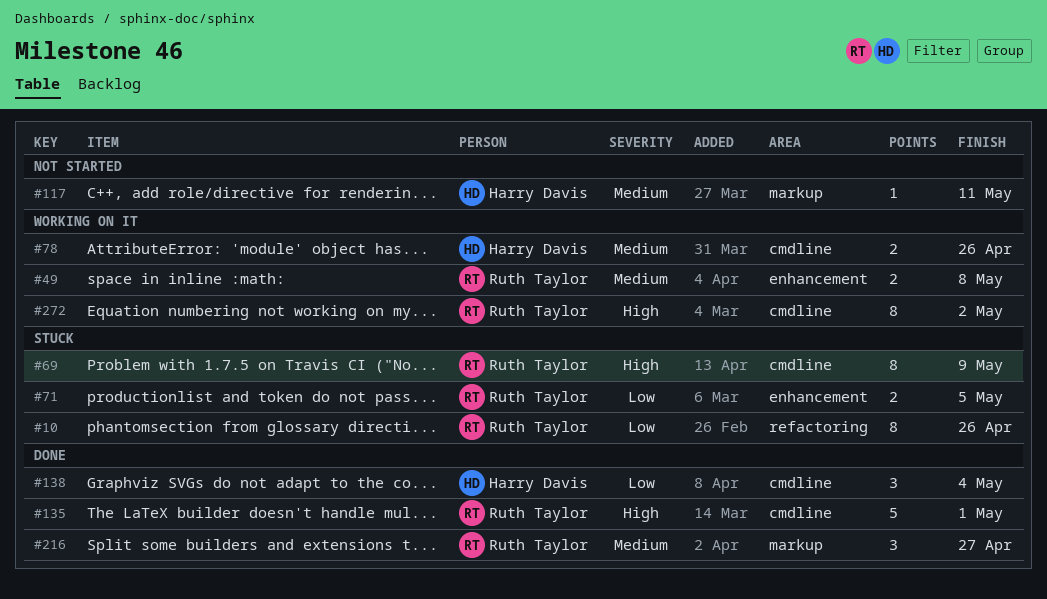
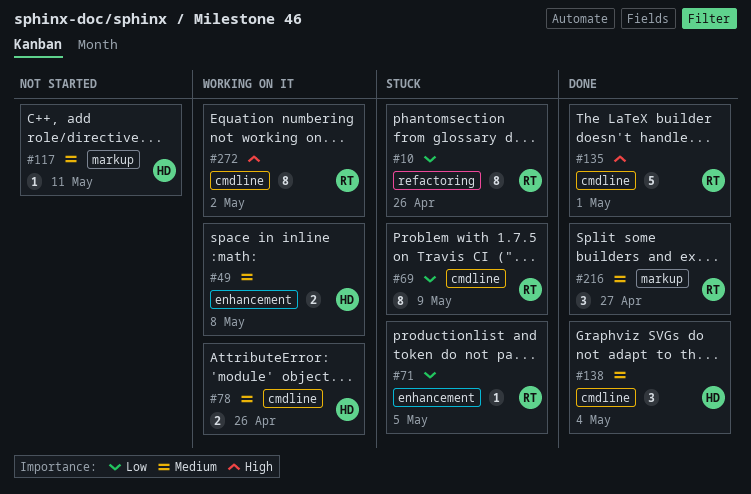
#49, owner: Ruth Taylor -> Harry Davis
#69, priority: High -> Low
#71, estimate: 2 -> 1
#138, priority: Low -> Medium

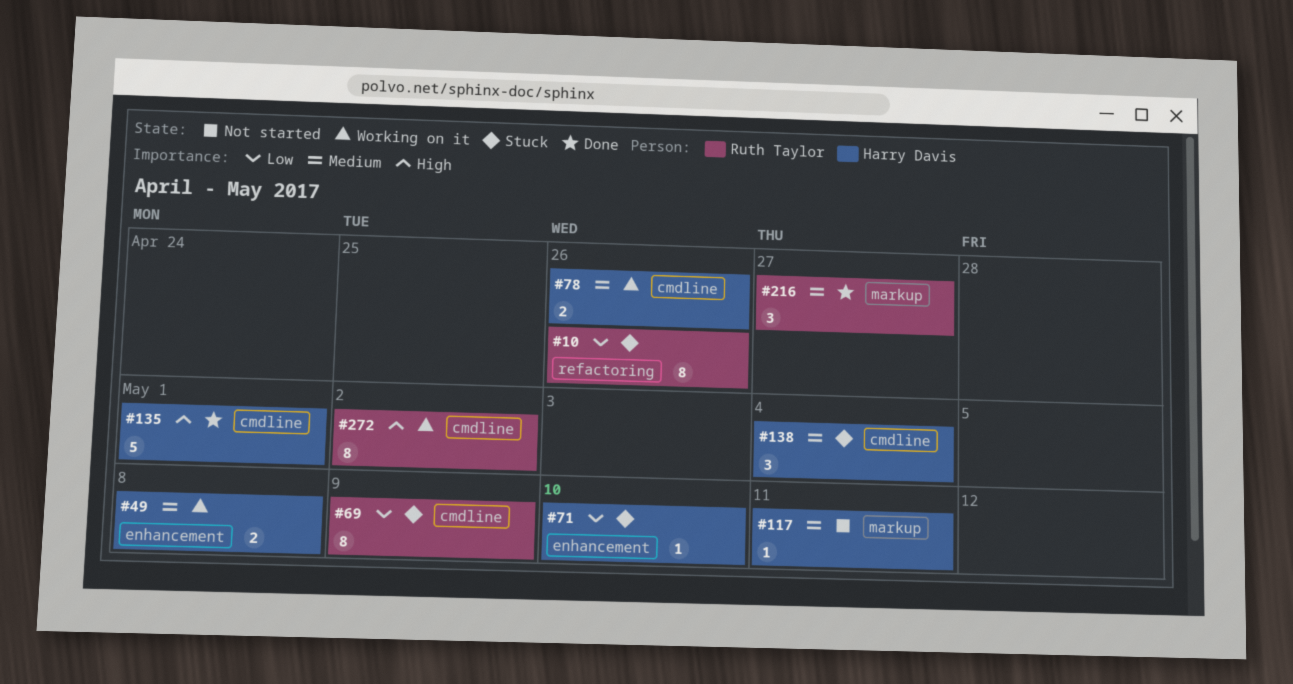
#71, owner: Ruth Taylor -> Harry Davis
#71, due: May 5 -> May 10
#135, owner: Ruth Taylor -> Harry Davis
#138, status: Done -> Stuck

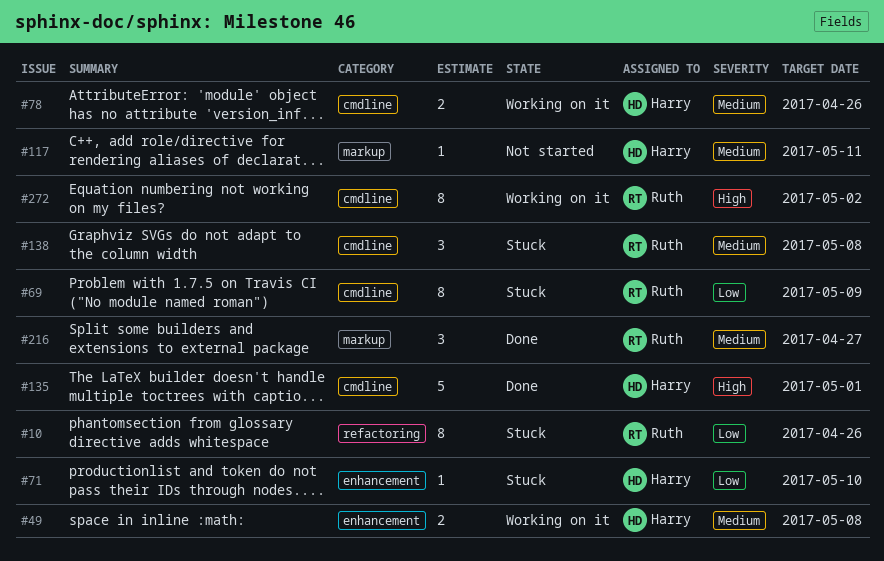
#138, owner: Harry Davis -> Ruth Taylor
#138, due: May 4 -> May 8

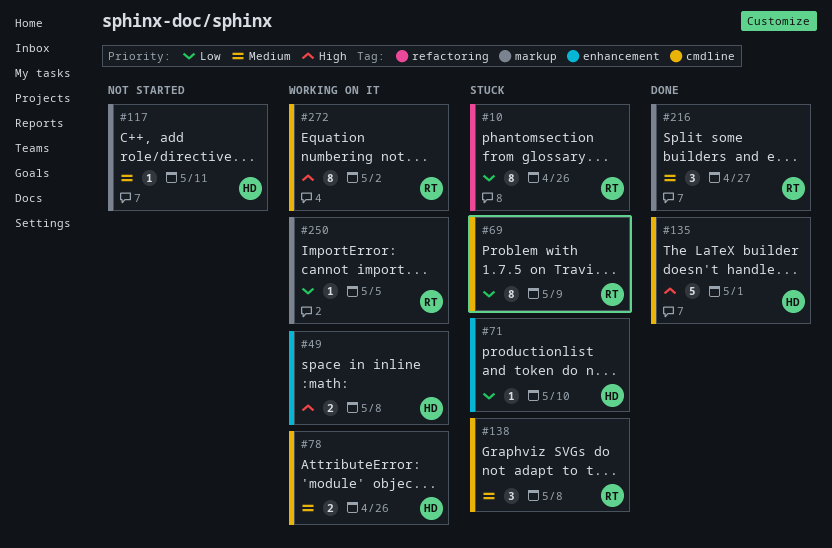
#49, priority: Medium -> High
#250: none -> present

